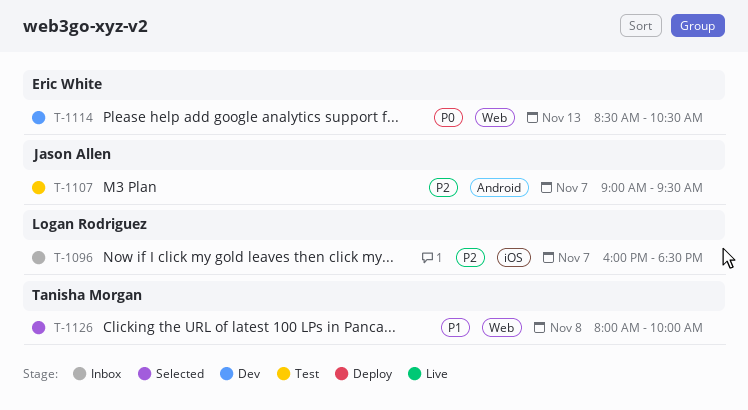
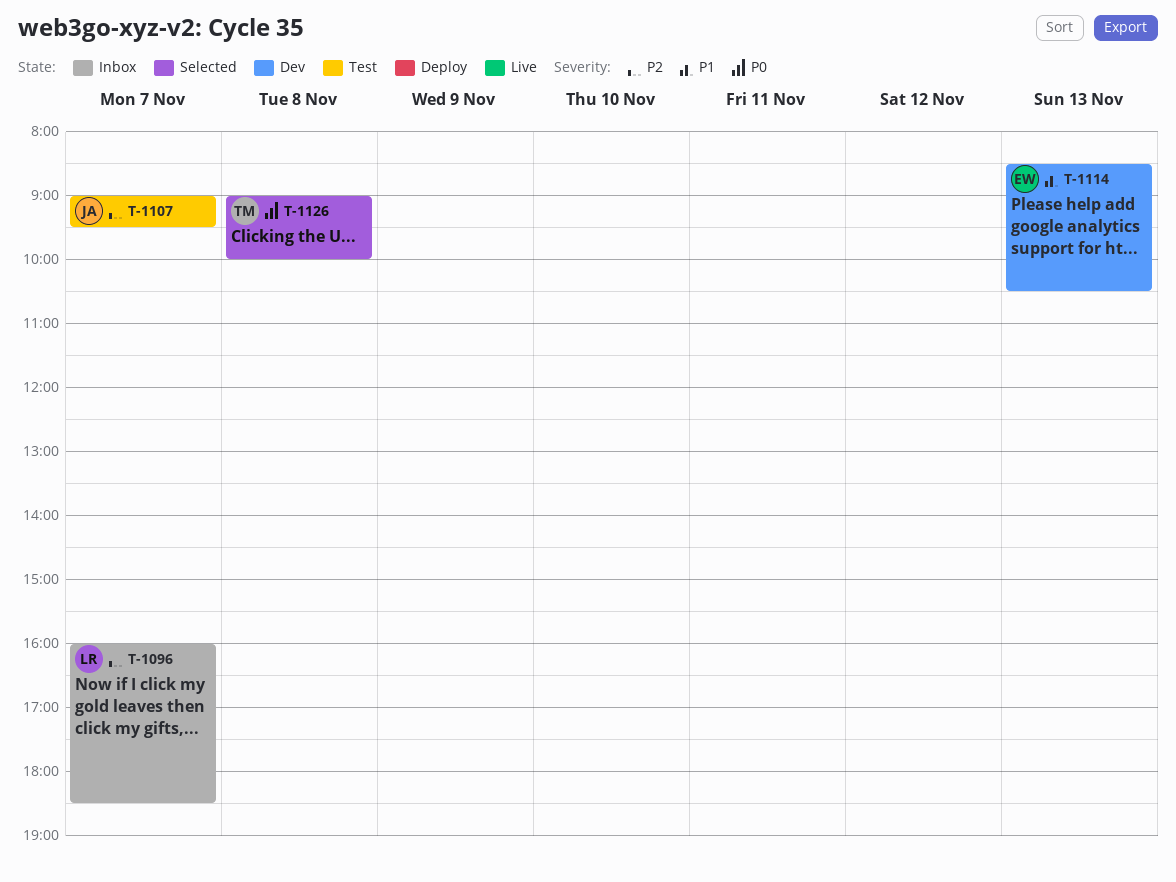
T-1114, priority: P0 -> P1
T-1126, priority: P1 -> P0
T-1126, begins: 08:00 -> 09:00

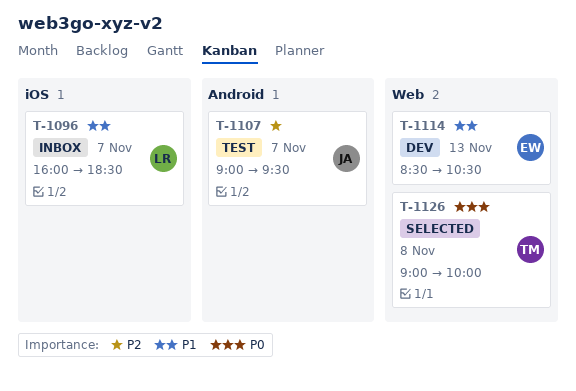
T-1096, priority: P2 -> P1

